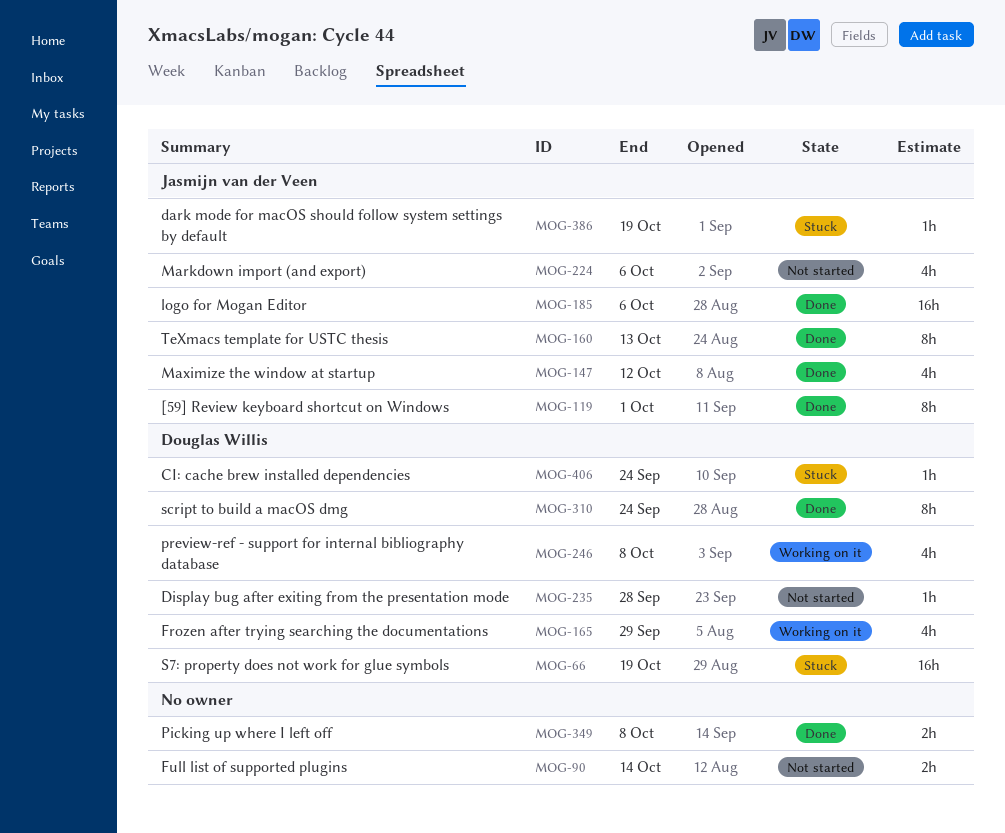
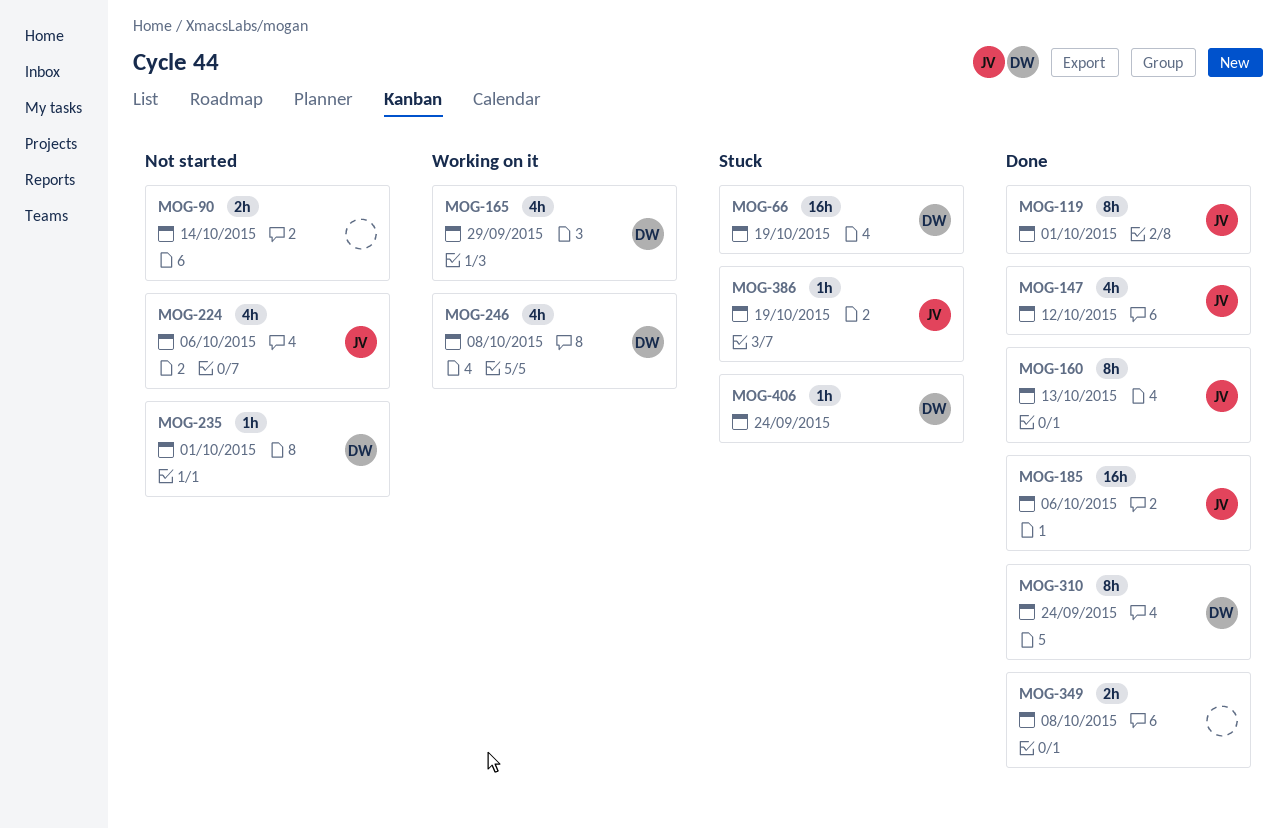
MOG-235, due: Sep 28 -> Oct 1

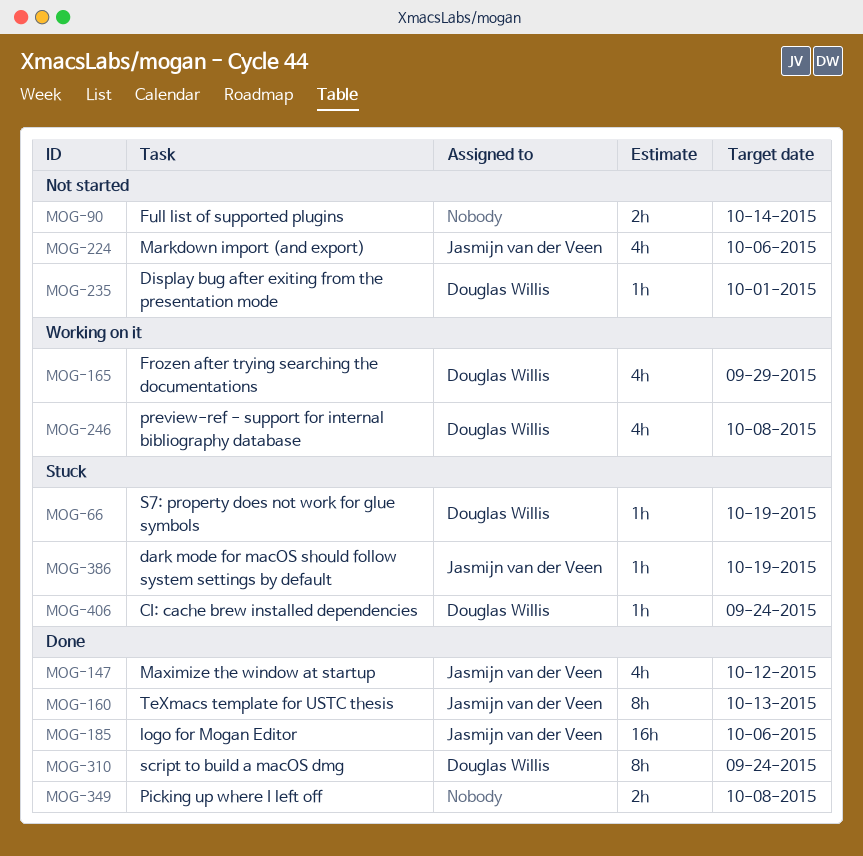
MOG-66, estimate: 16h -> 1h
MOG-119: present -> none

